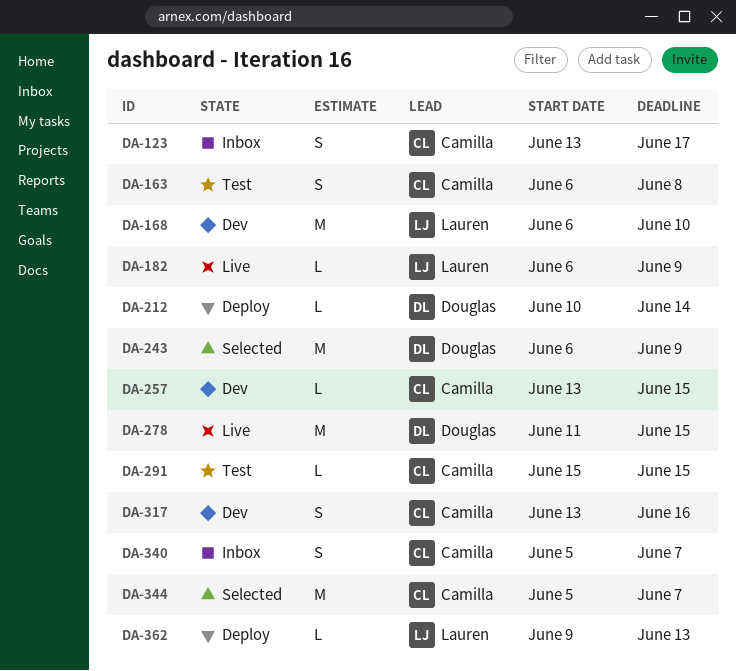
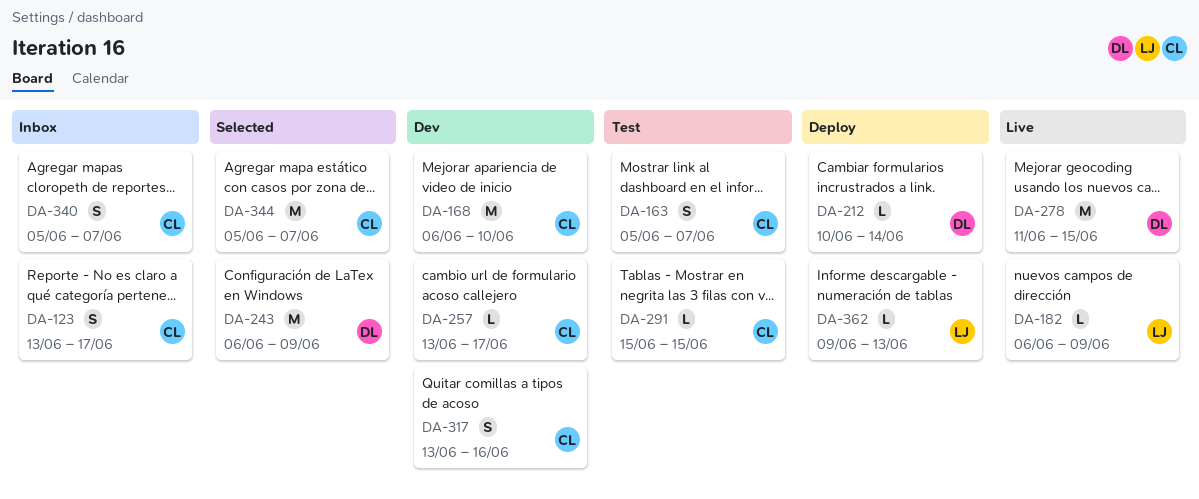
DA-163, start: Jun 6 -> Jun 5
DA-163, due: Jun 8 -> Jun 7
DA-168, owner: Lauren -> Camilla
DA-257, due: Jun 15 -> Jun 17

